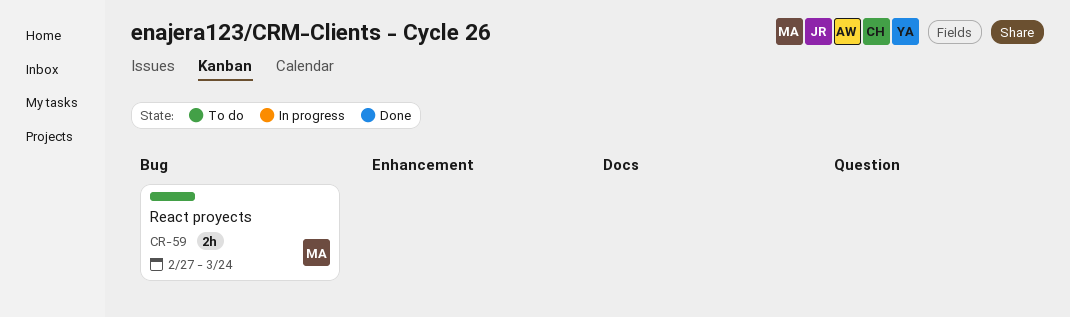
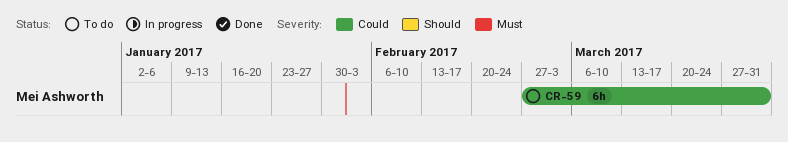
CR-59, estimate: 2h -> 6h
CR-59, due: Mar 24 -> Mar 31

